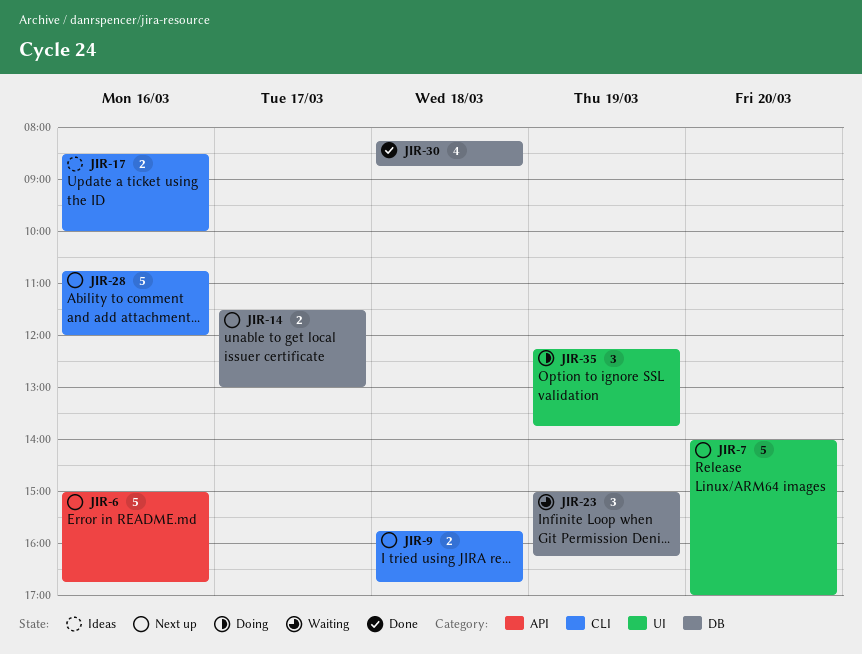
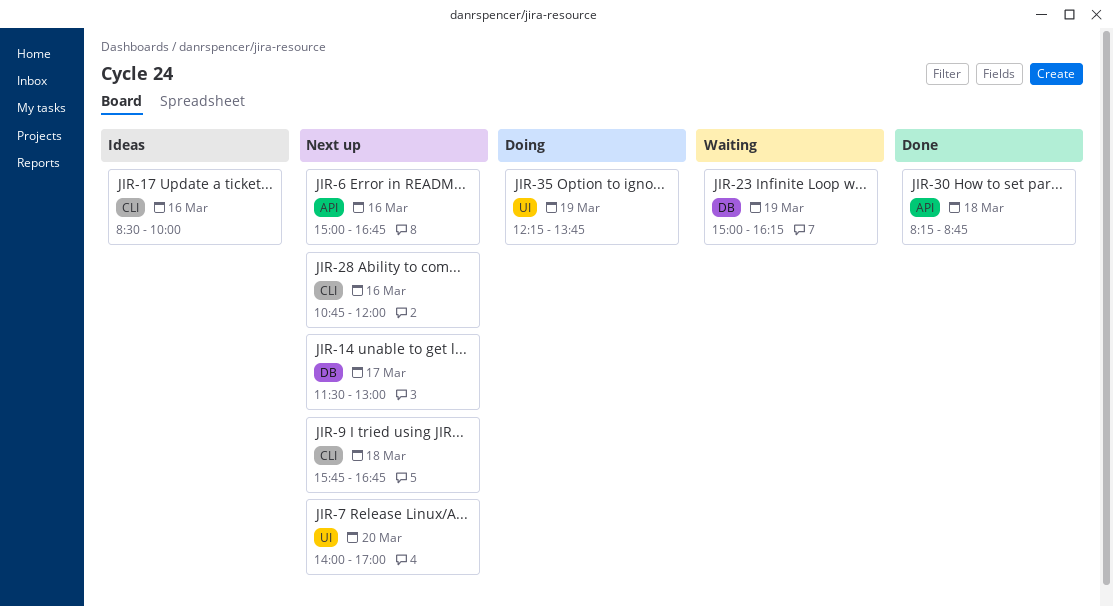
JIR-30, label: DB -> API

